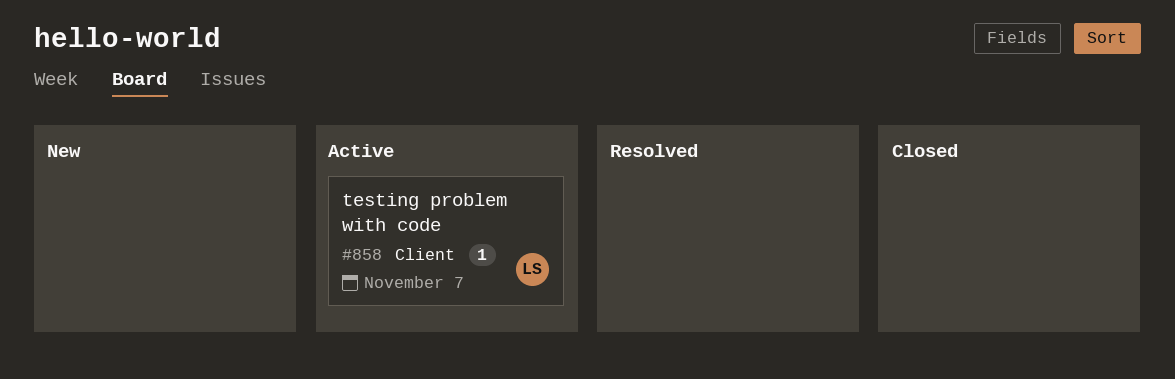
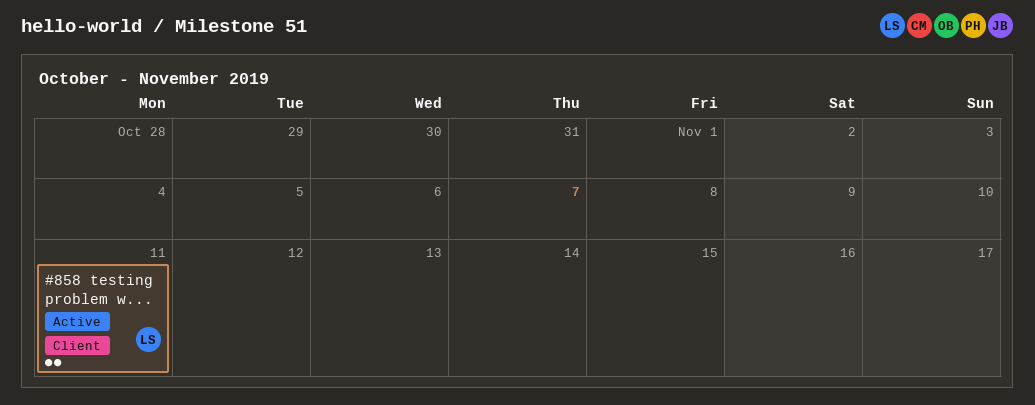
#858, estimate: 1 -> 2
#858, due: Nov 7 -> Nov 11

